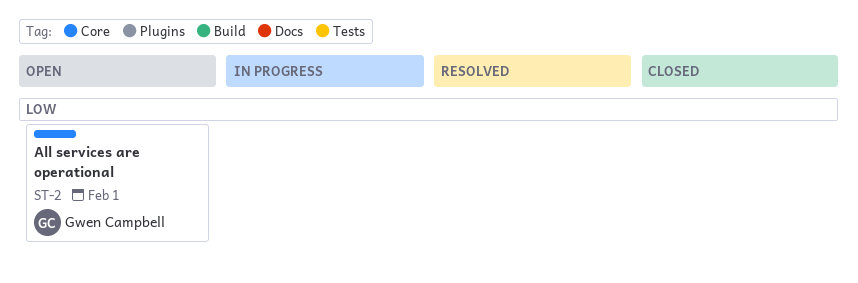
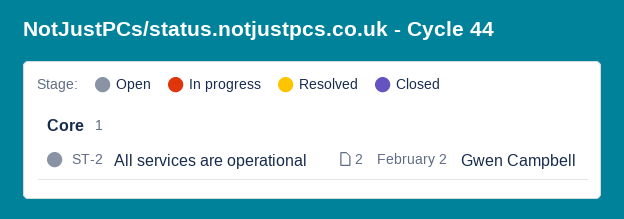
ST-2, due: Feb 1 -> Feb 2

